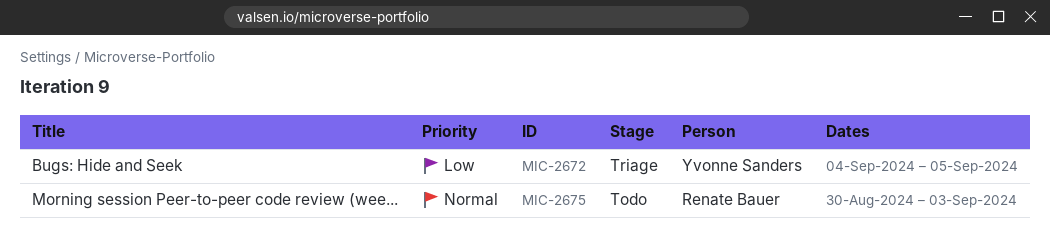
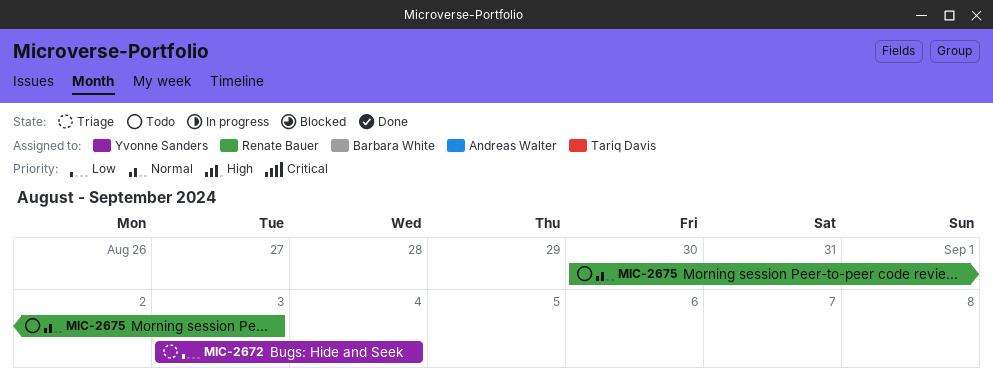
MIC-2672, start: Sep 4 -> Sep 3
MIC-2672, due: Sep 5 -> Sep 4

